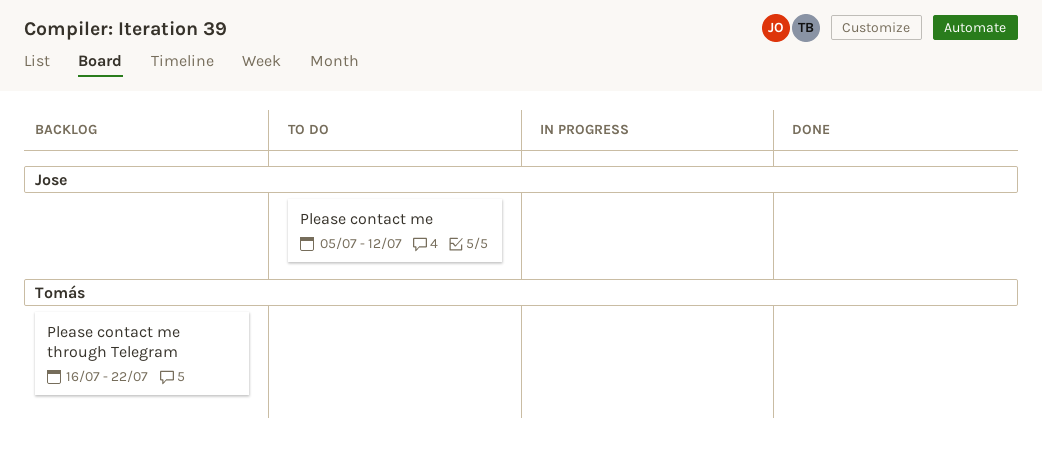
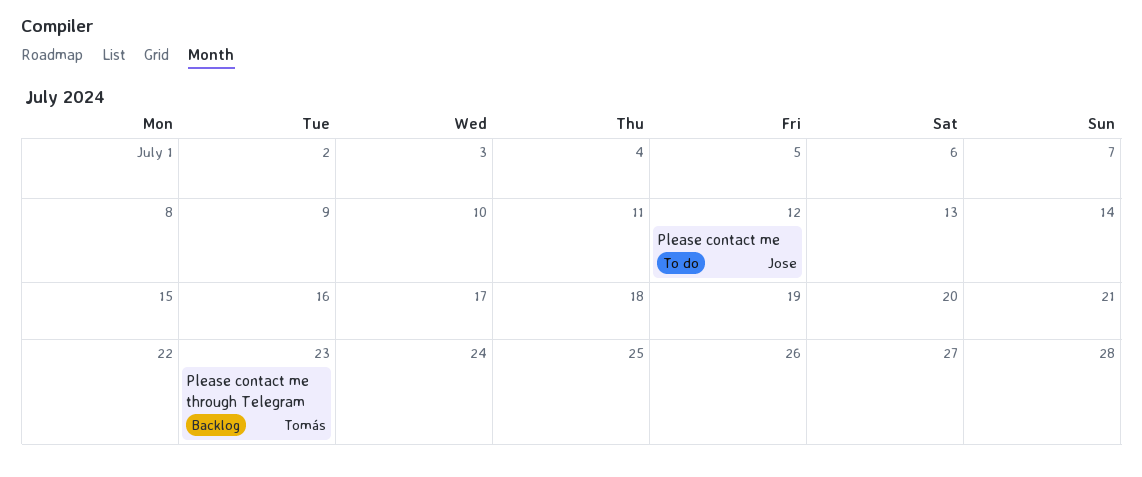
Please contact me through Telegram, due: Jul 22 -> Jul 23

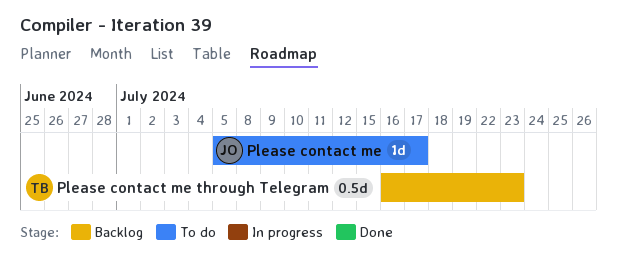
Please contact me, due: Jul 12 -> Jul 17

